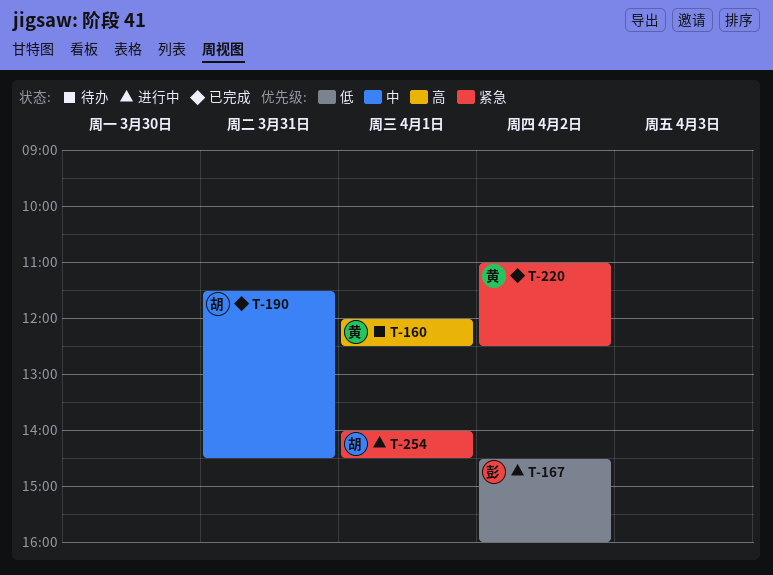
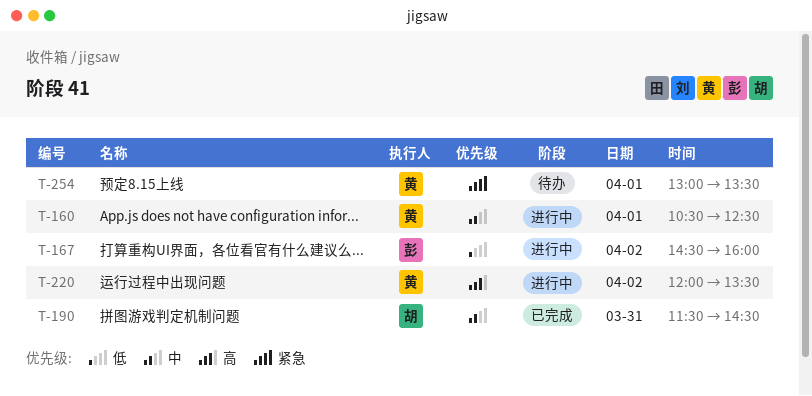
T-160, status: 待办 -> 进行中
T-160, priority: 高 -> 中
T-160, begins: 12:00 -> 10:30
T-220, status: 已完成 -> 进行中
T-220, priority: 紧急 -> 高
T-220, begins: 11:00 -> 12:00
T-220, ends: 12:30 -> 13:30
T-254, status: 进行中 -> 待办
T-254, owner: 胡 -> 黄
T-254, begins: 14:00 -> 13:00
T-254, ends: 14:30 -> 13:30

